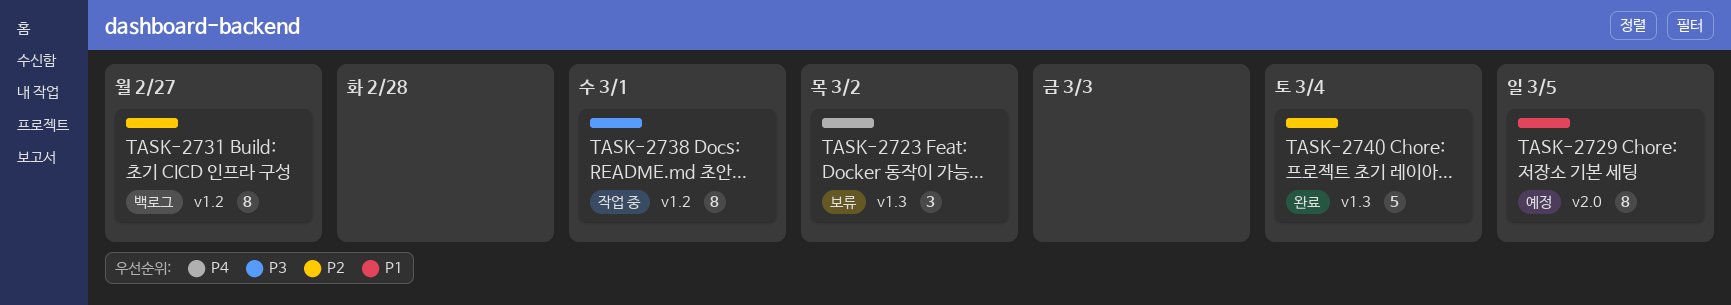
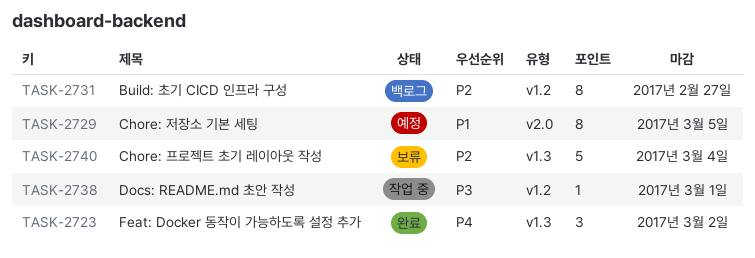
TASK-2723, status: 보류 -> 완료
TASK-2738, estimate: 8 -> 1
TASK-2740, status: 완료 -> 보류

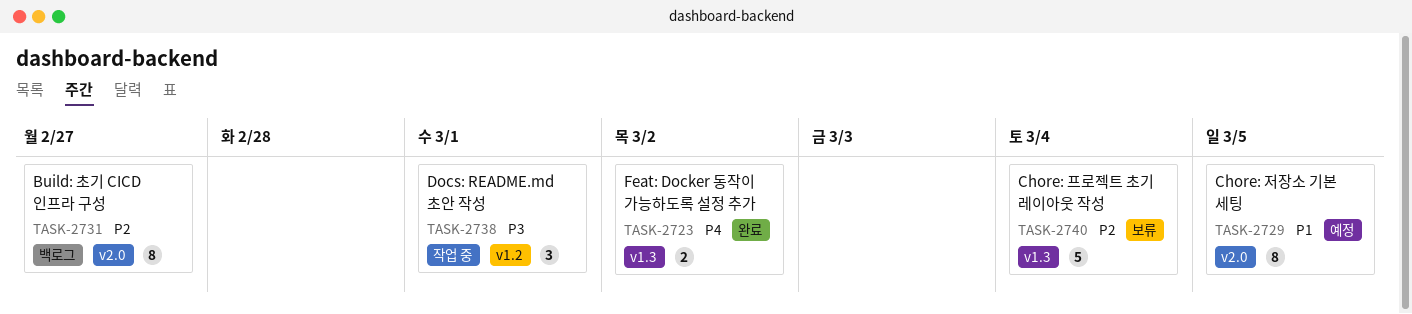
TASK-2723, estimate: 3 -> 2
TASK-2731, label: v1.2 -> v2.0
TASK-2738, estimate: 1 -> 3

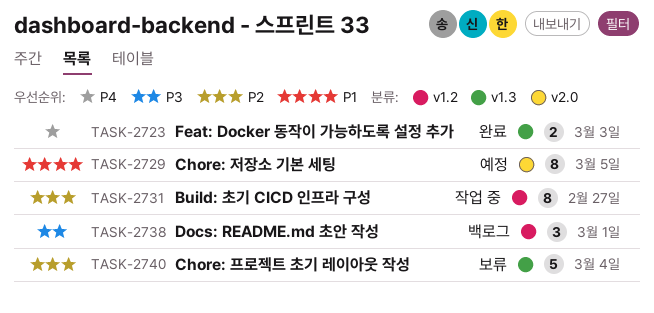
TASK-2723, due: Mar 2 -> Mar 3
TASK-2731, status: 백로그 -> 작업 중
TASK-2731, label: v2.0 -> v1.2
TASK-2738, status: 작업 중 -> 백로그

